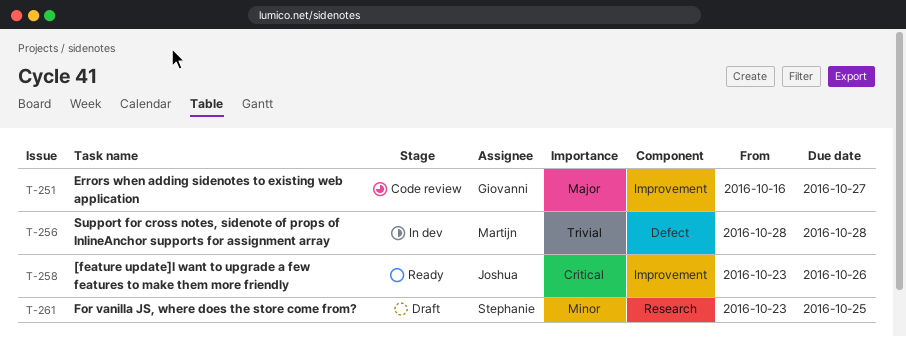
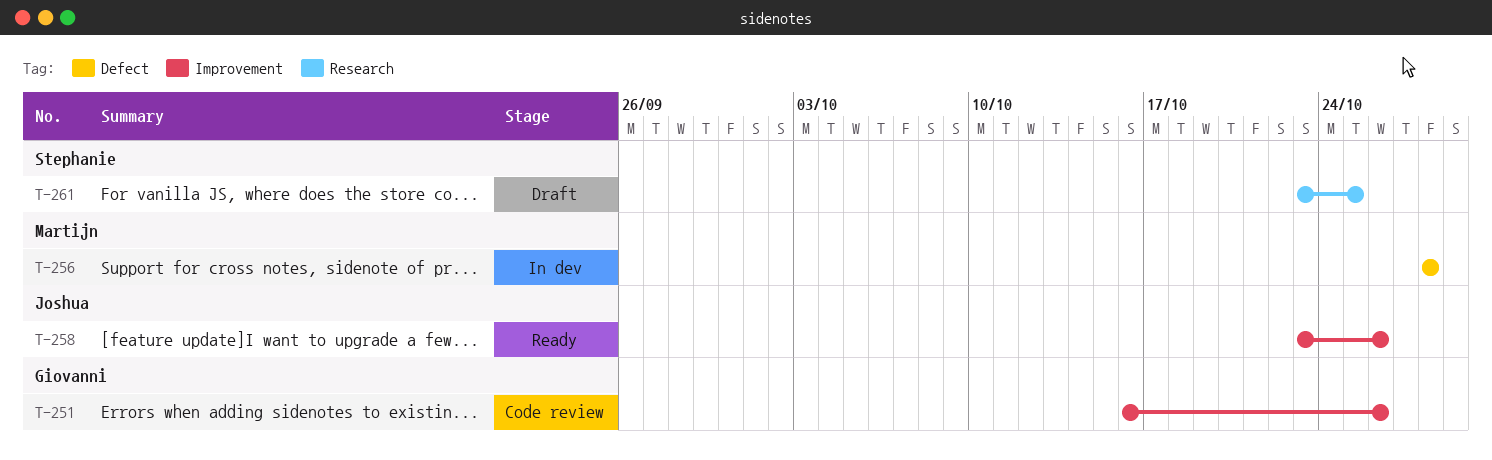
T-251, due: Oct 27 -> Oct 26

